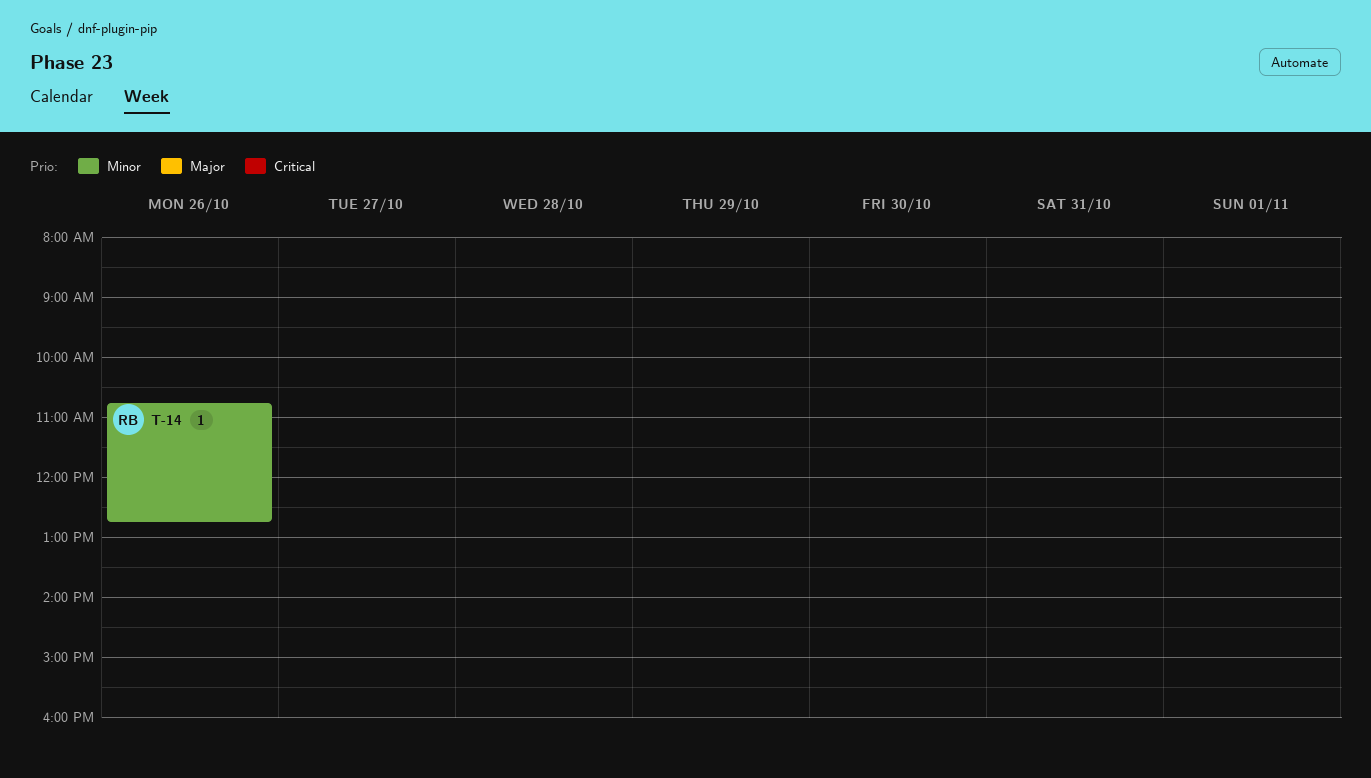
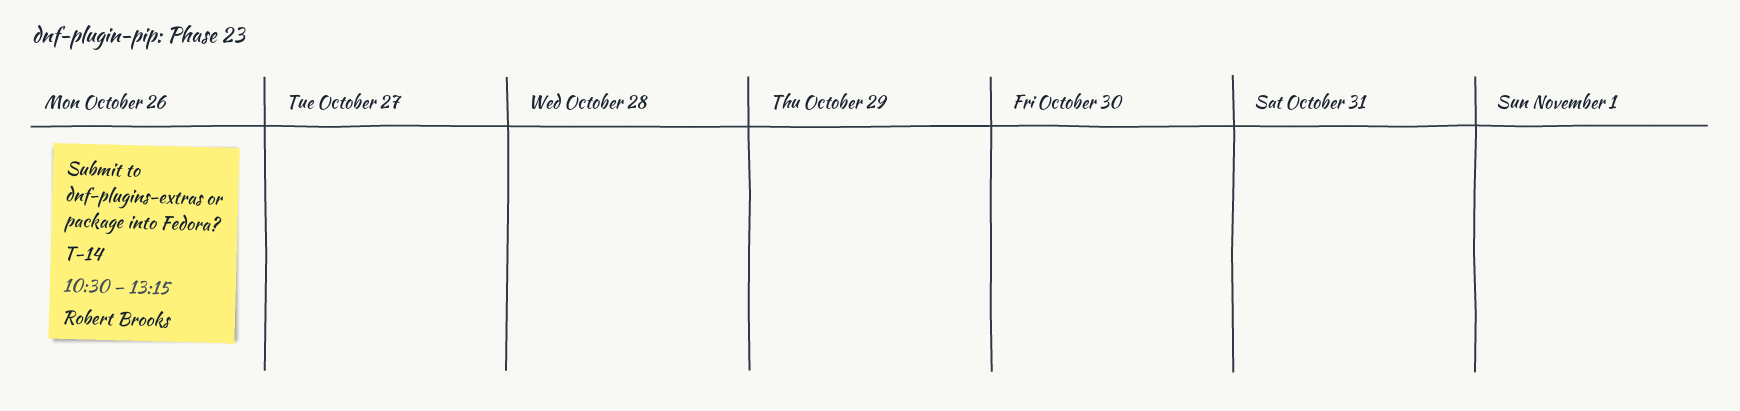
T-14, begins: 10:45 -> 10:30
T-14, ends: 12:45 -> 13:15

